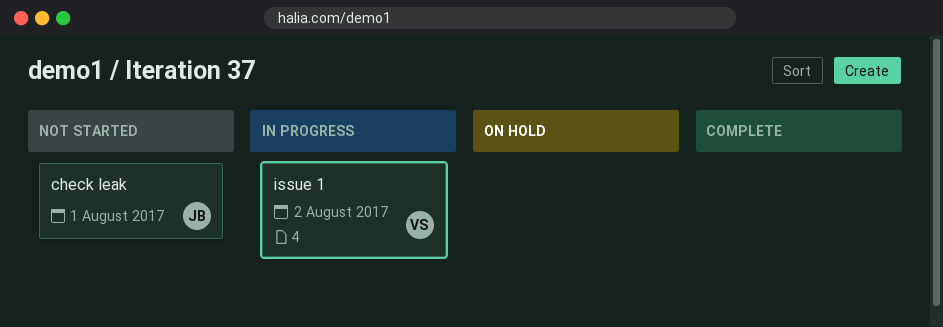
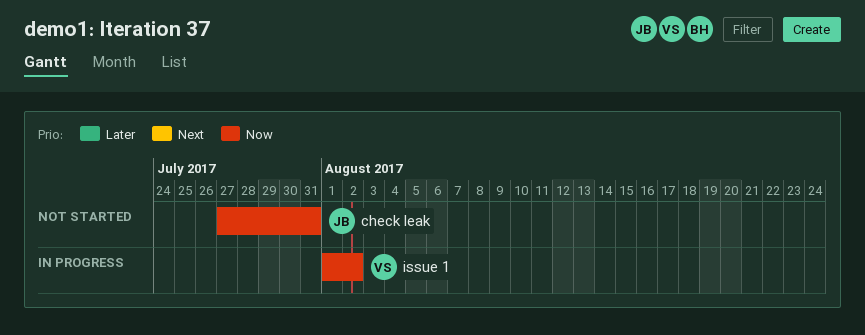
check leak, due: Aug 1 -> Jul 31

